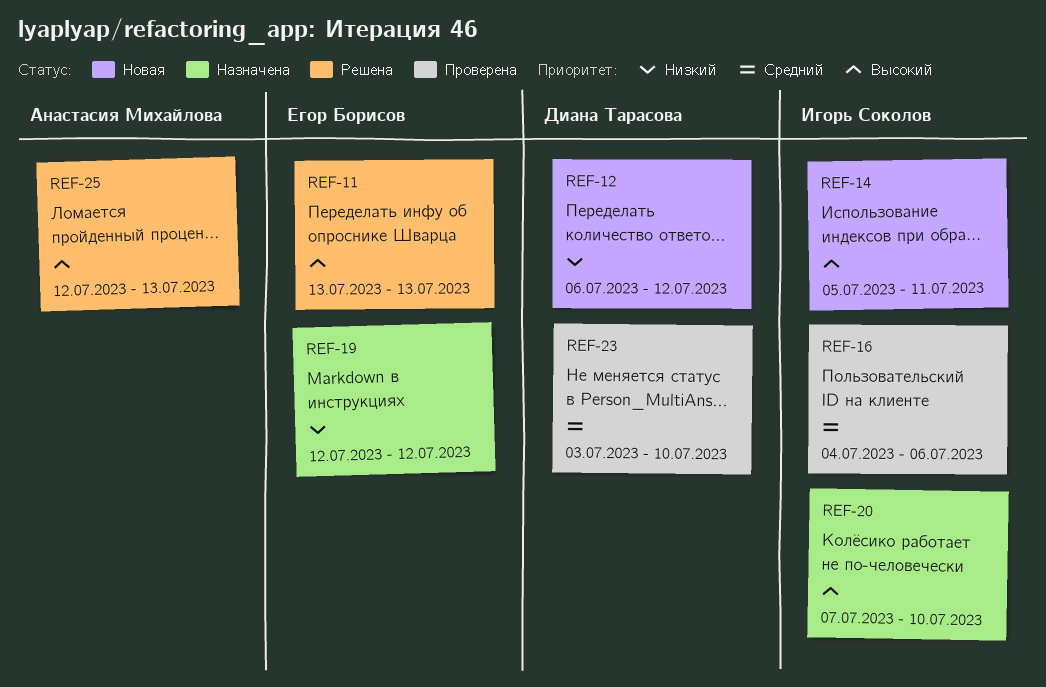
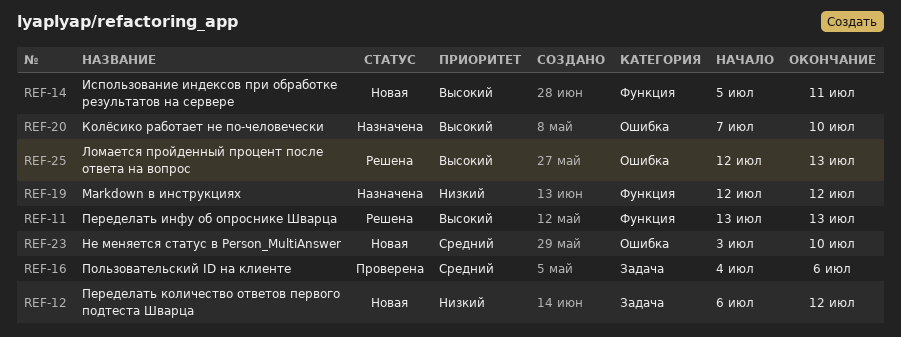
REF-23, status: Проверена -> Новая

